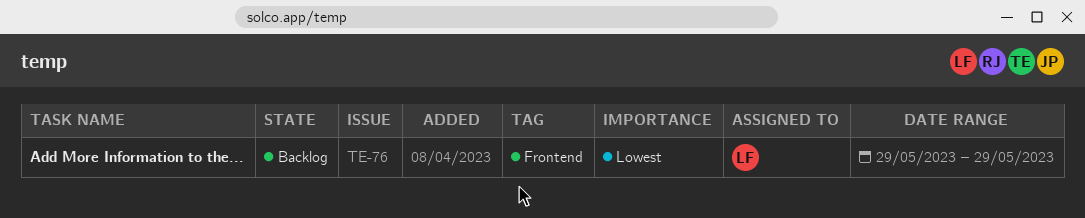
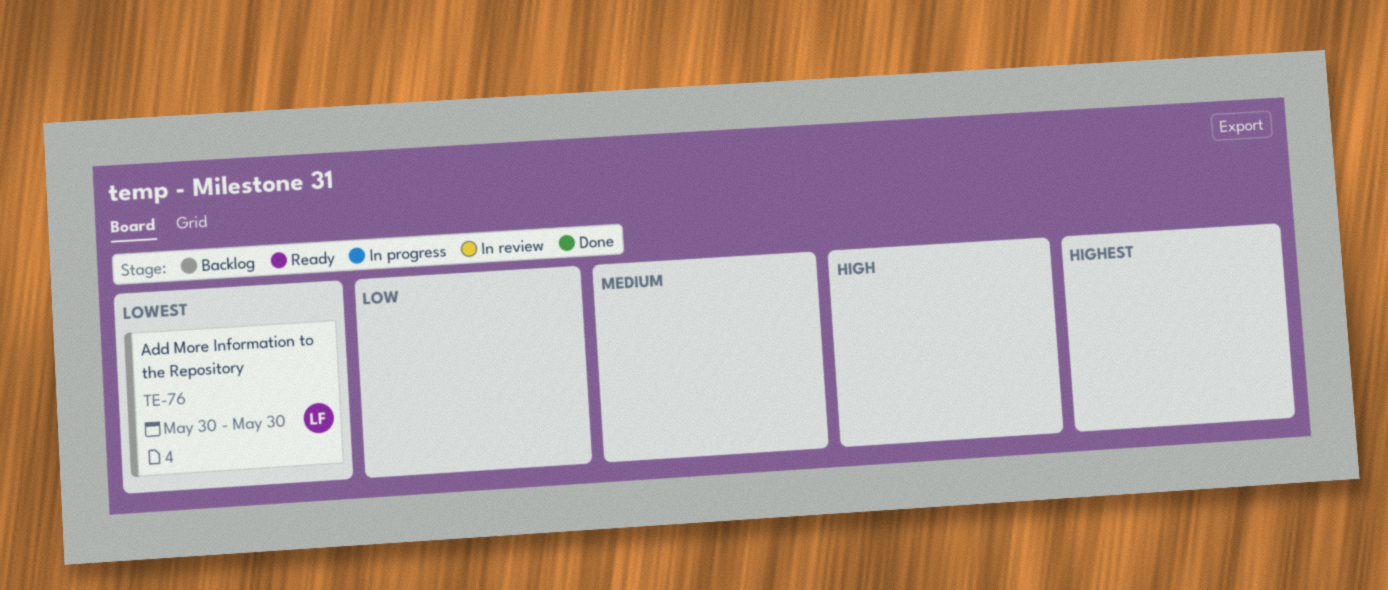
TE-76, start: May 29 -> May 30
TE-76, due: May 29 -> May 30

